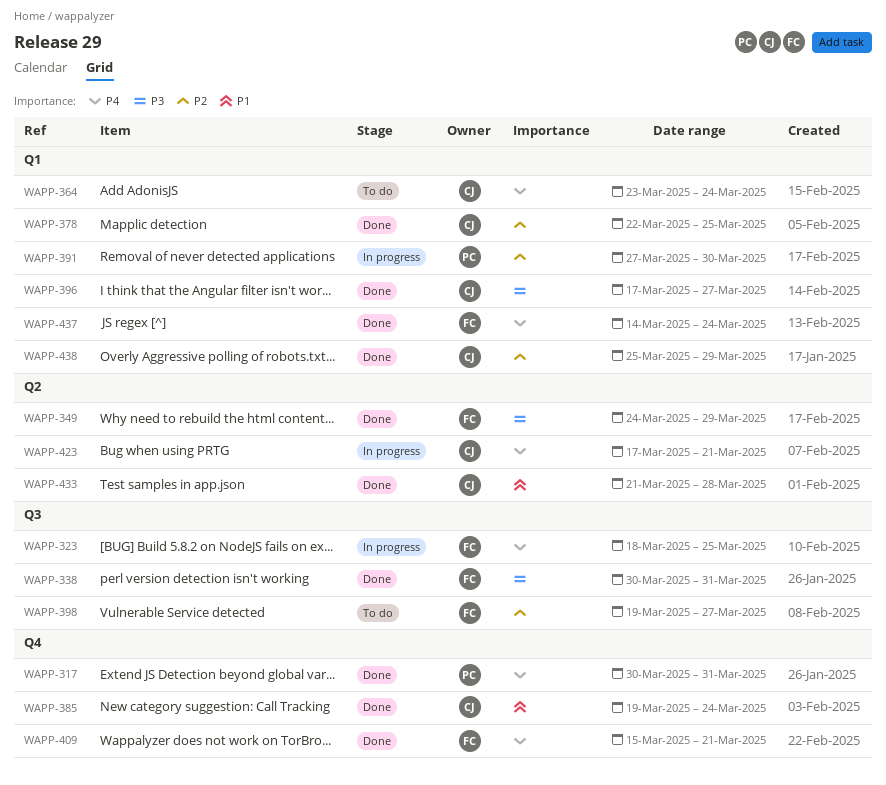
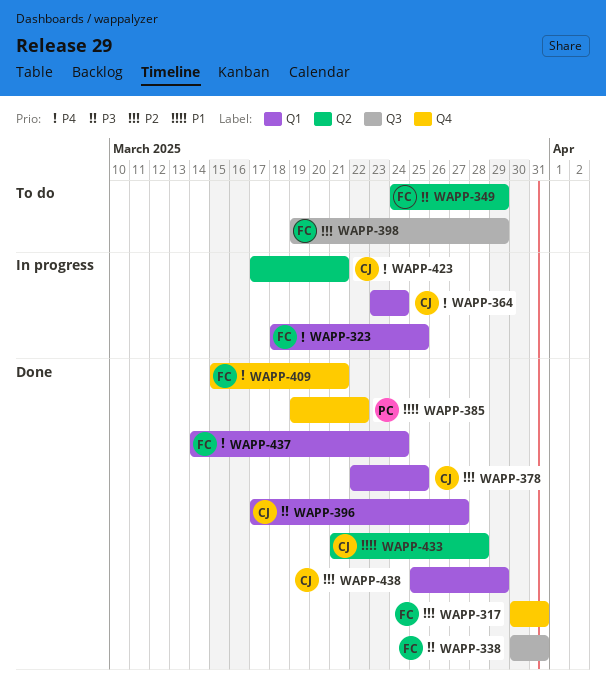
WAPP-317, owner: PC -> FC
WAPP-317, priority: P4 -> P2
WAPP-323, label: Q3 -> Q1
WAPP-349, status: Done -> To do
WAPP-364, status: To do -> In progress
WAPP-385, owner: CJ -> PC
WAPP-385, due: Mar 24 -> Mar 22
WAPP-391: present -> none
WAPP-398, due: Mar 27 -> Mar 29

